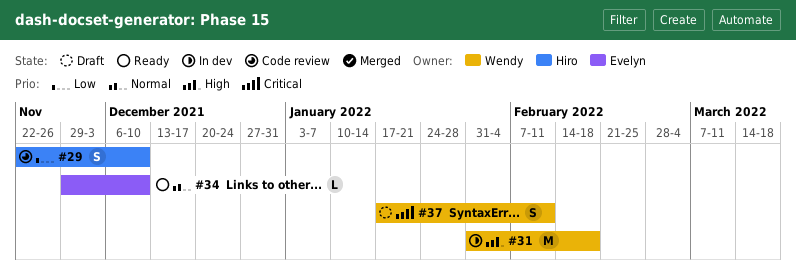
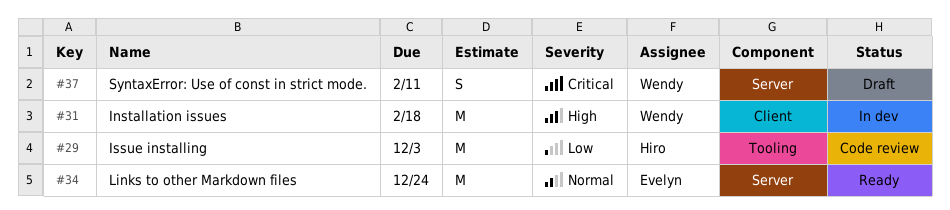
#29, estimate: S -> M
#29, due: Dec 10 -> Dec 3
#34, estimate: L -> M
#34, due: Dec 10 -> Dec 24

